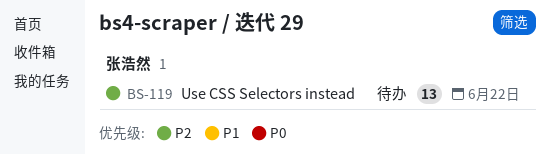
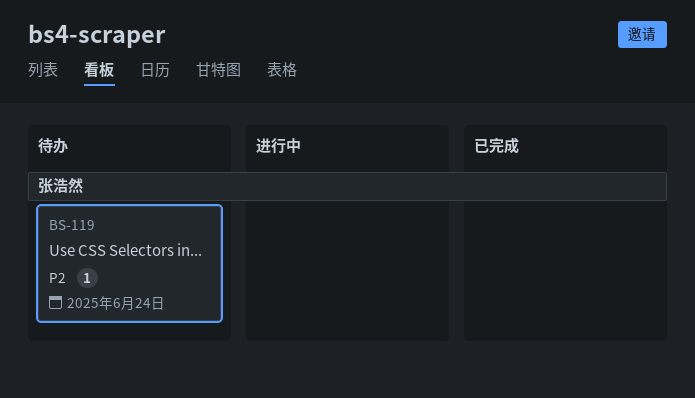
BS-119, estimate: 13 -> 1
BS-119, due: Jun 22 -> Jun 24

